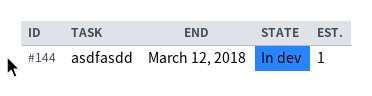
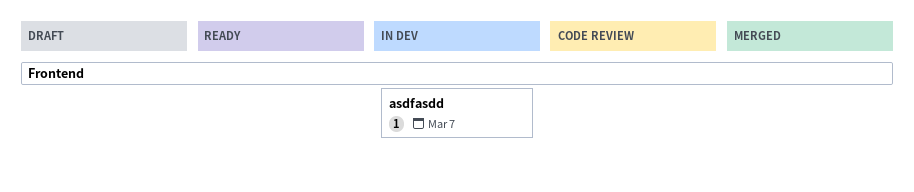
asdfasdd, due: Mar 12 -> Mar 7

